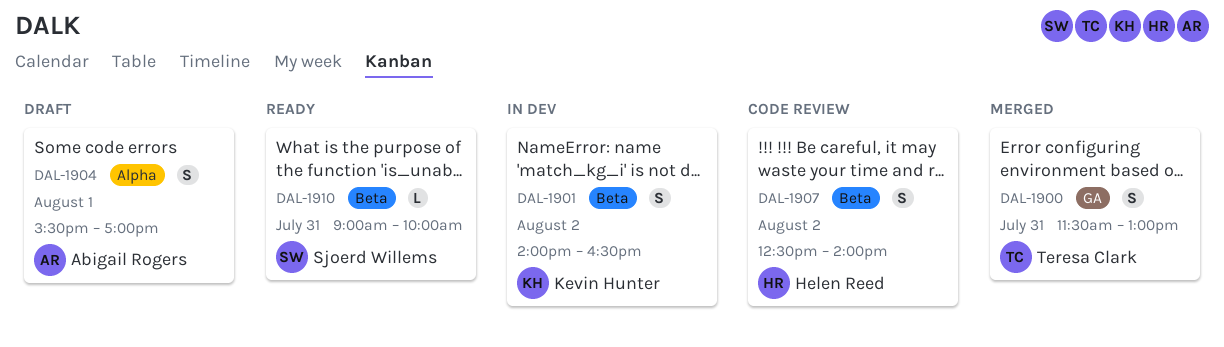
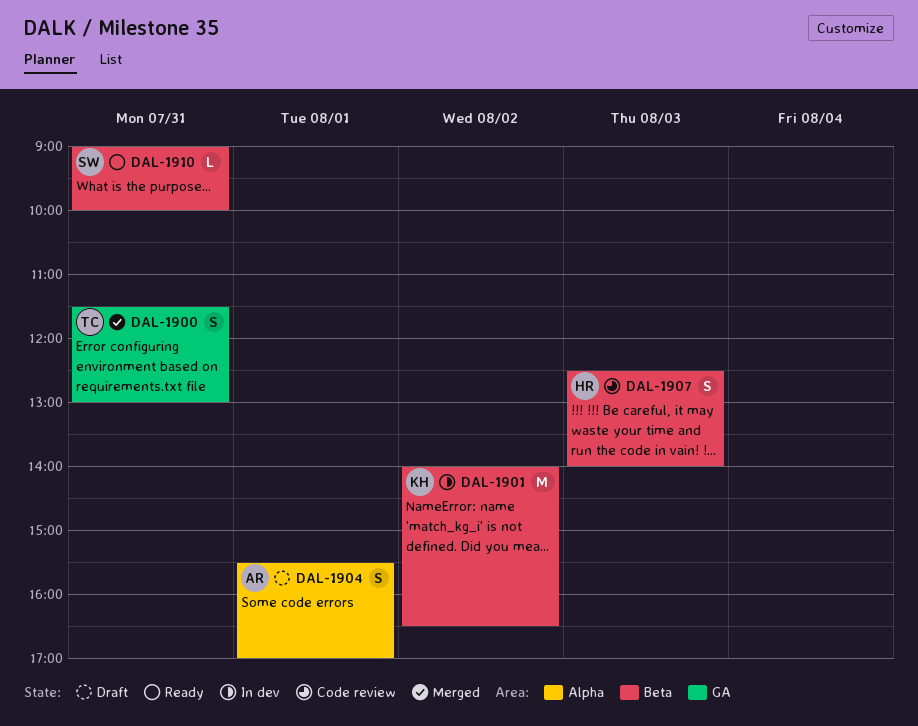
DAL-1901, estimate: S -> M
DAL-1907, day: Aug 2 -> Aug 3

